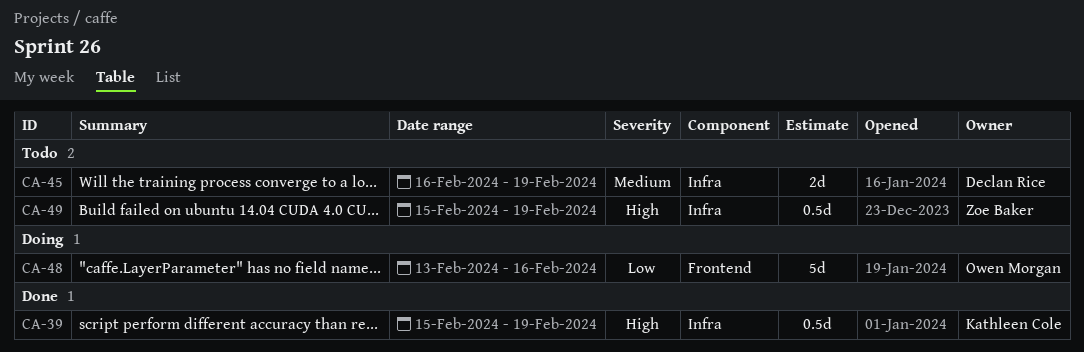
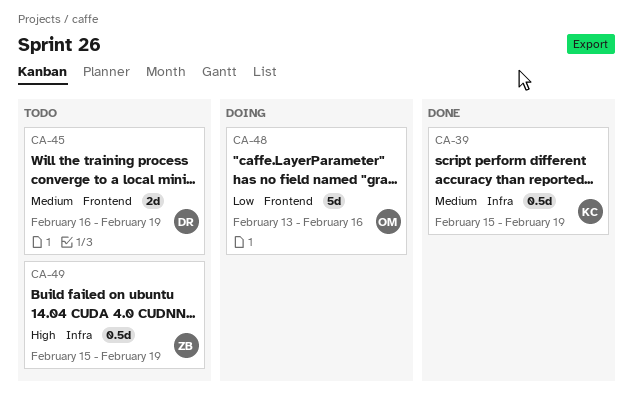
CA-39, priority: High -> Medium
CA-45, label: Infra -> Frontend

